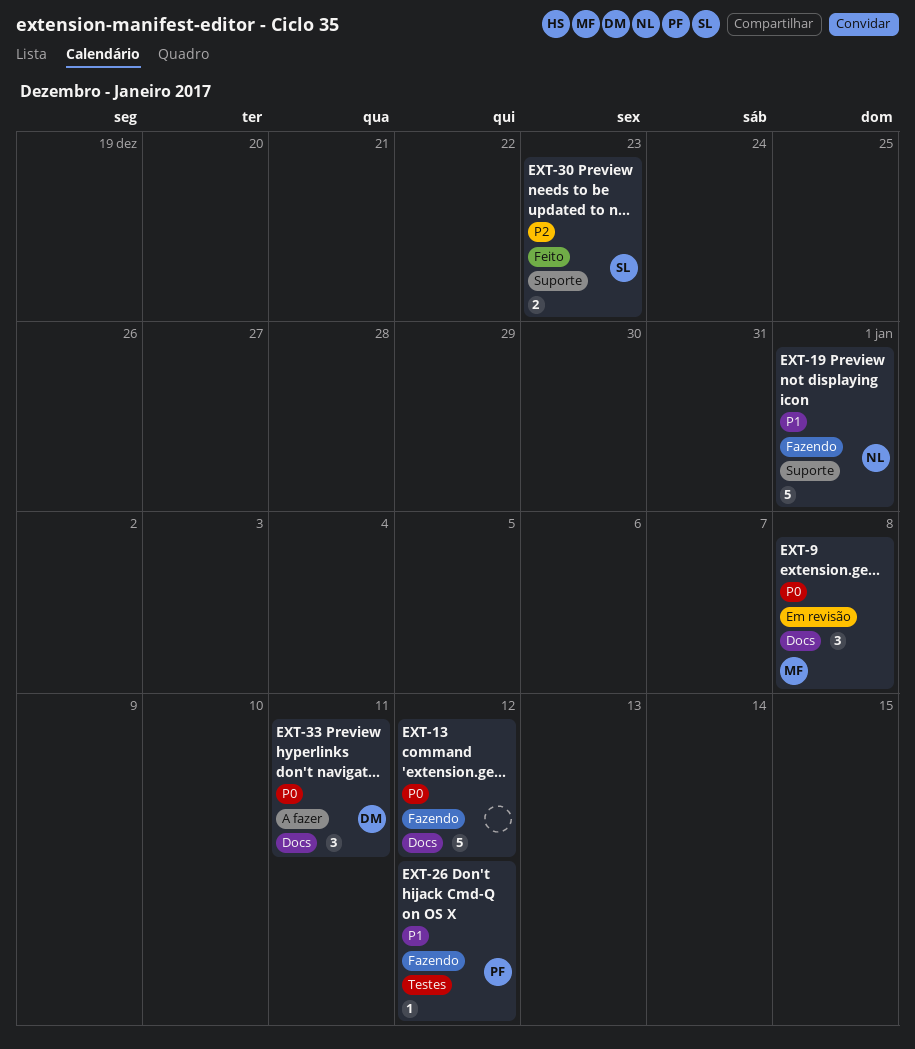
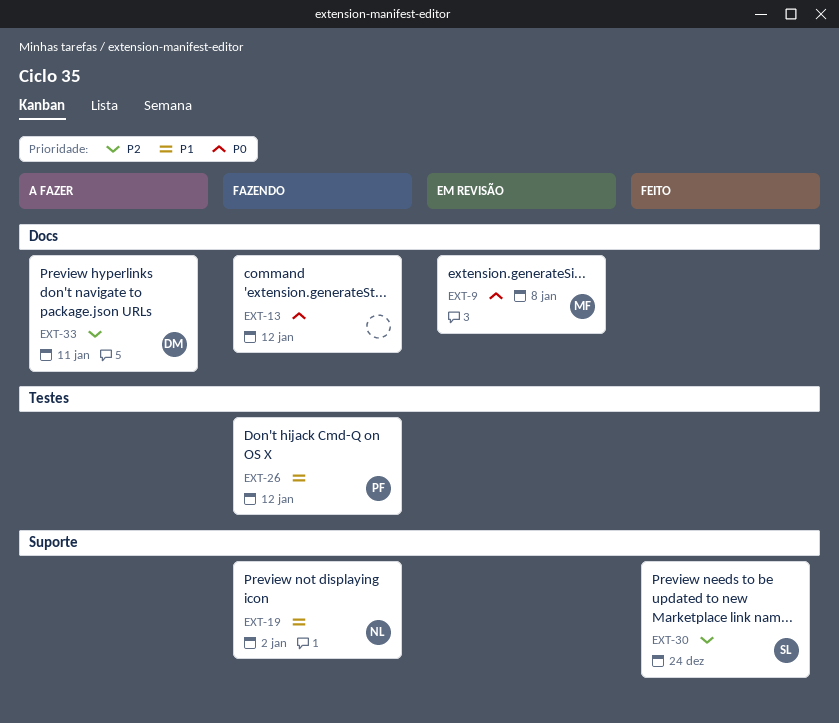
EXT-19, due: Jan 1 -> Jan 2
EXT-30, due: Dec 23 -> Dec 24
EXT-33, priority: P0 -> P2

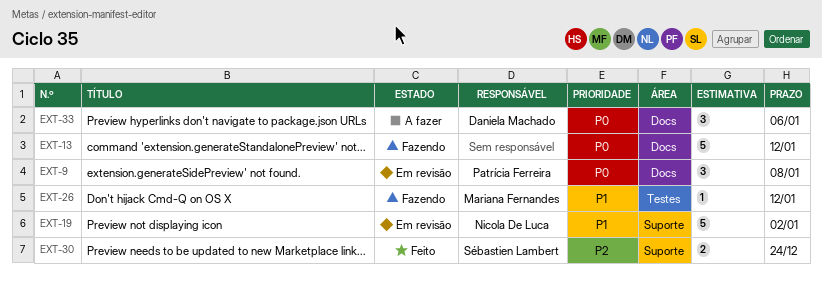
EXT-9, owner: Mariana Fernandes -> Patrícia Ferreira
EXT-19, status: Fazendo -> Em revisão
EXT-26, owner: Patrícia Ferreira -> Mariana Fernandes
EXT-33, priority: P2 -> P0
EXT-33, due: Jan 11 -> Jan 6

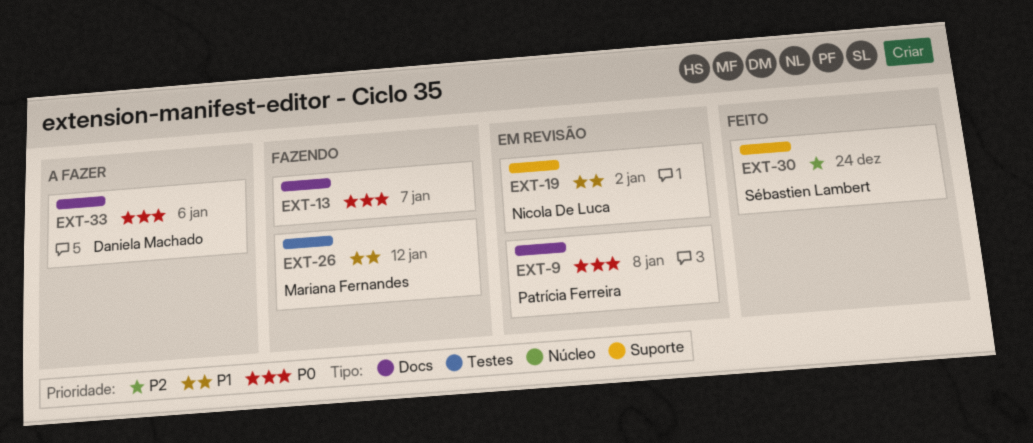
EXT-13, due: Jan 12 -> Jan 7

